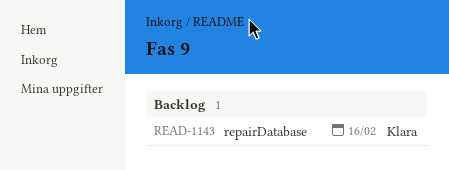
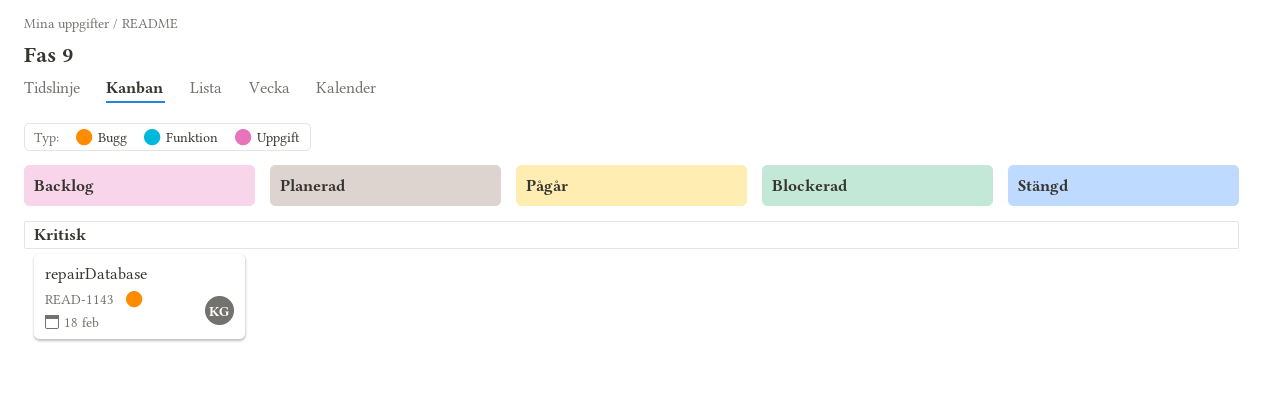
READ-1143, due: Feb 16 -> Feb 18

